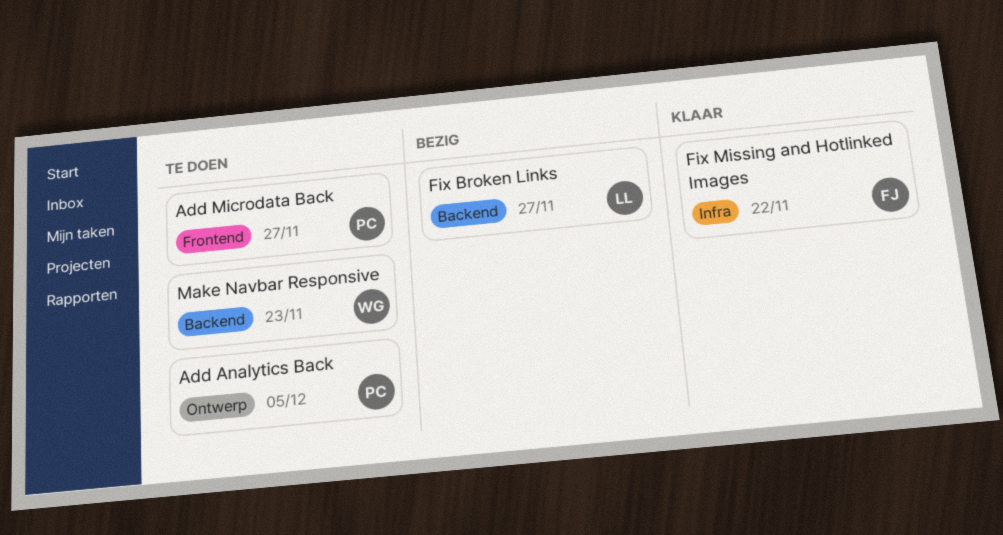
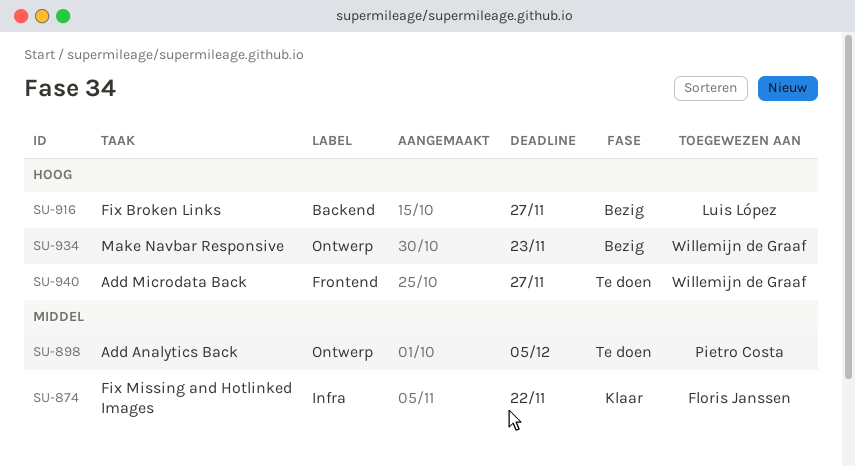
Add Microdata Back, owner: Pietro Costa -> Willemijn de Graaf
Make Navbar Responsive, status: Te doen -> Bezig
Make Navbar Responsive, label: Backend -> Ontwerp

